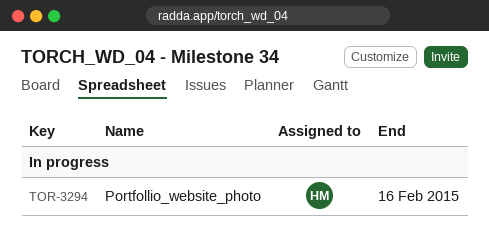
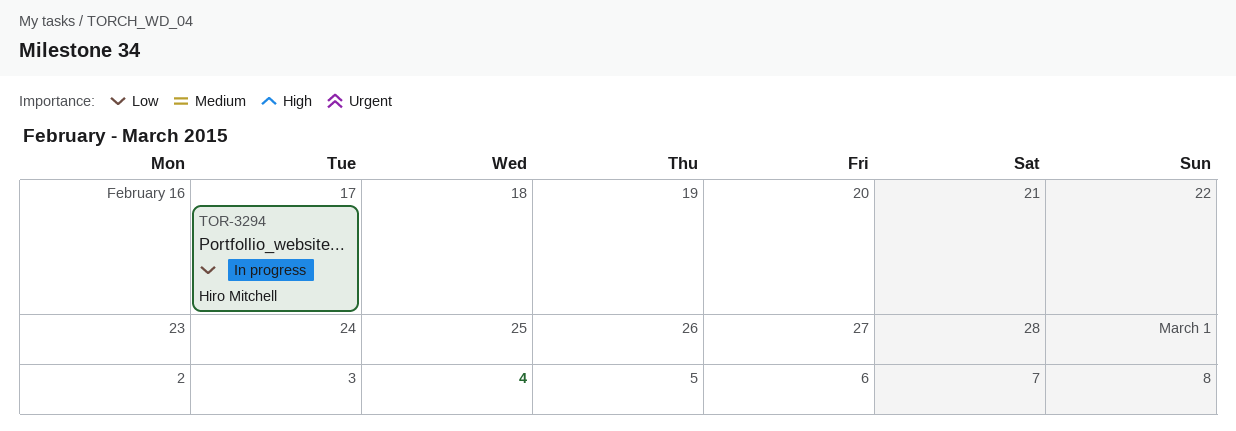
TOR-3294, due: Feb 16 -> Feb 17

